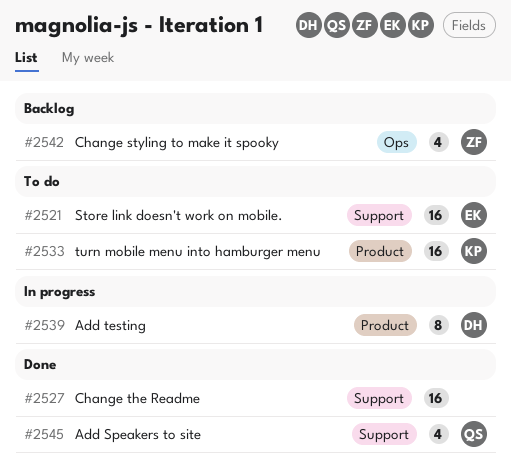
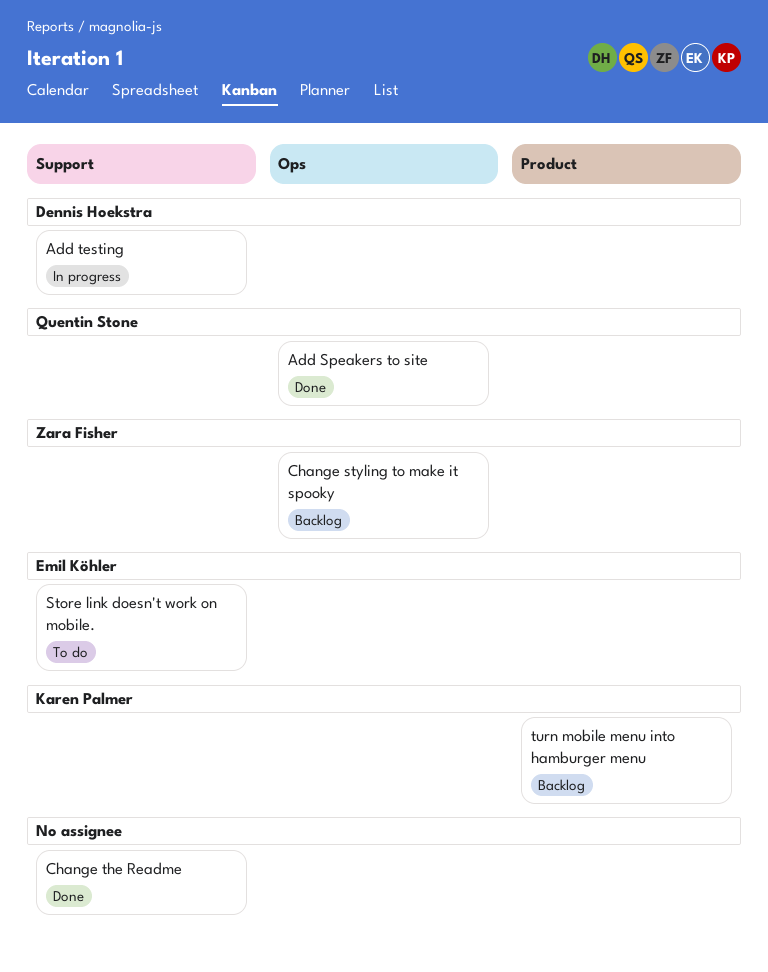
Add Speakers to site, label: Support -> Ops
Add testing, label: Product -> Support
turn mobile menu into hamburger menu, status: To do -> Backlog

